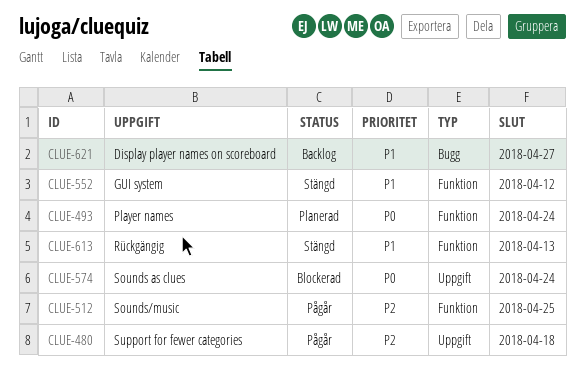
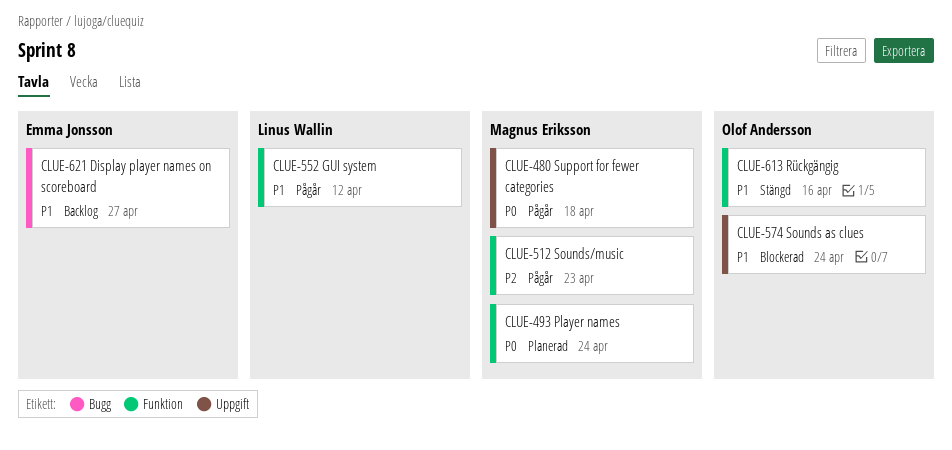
CLUE-480, priority: P2 -> P0
CLUE-512, due: Apr 25 -> Apr 23
CLUE-552, status: Stängd -> Pågår
CLUE-574, priority: P0 -> P1
CLUE-613, due: Apr 13 -> Apr 16

